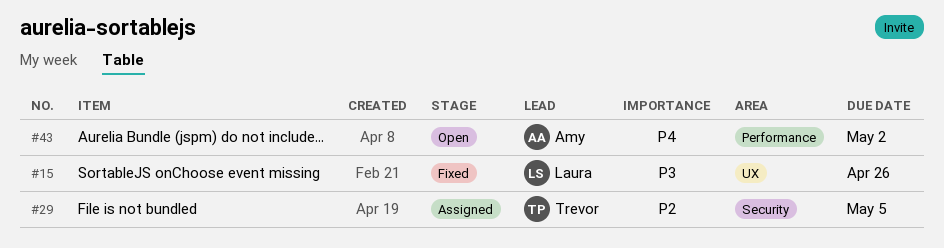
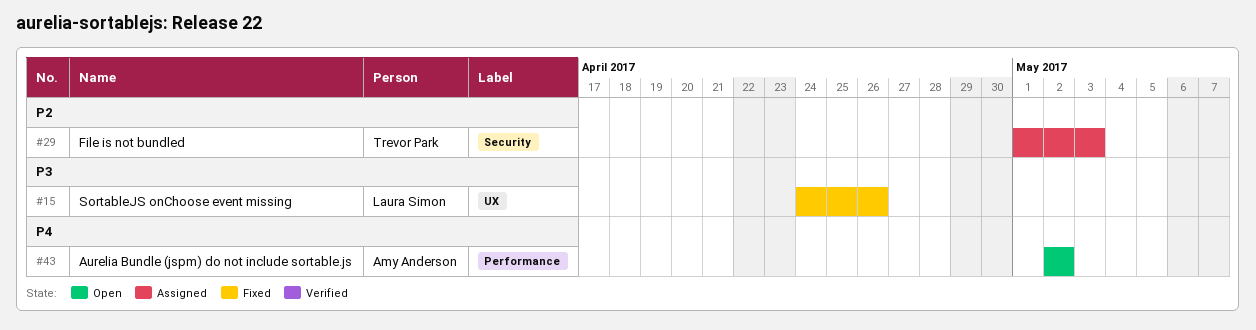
#29, due: May 5 -> May 3

